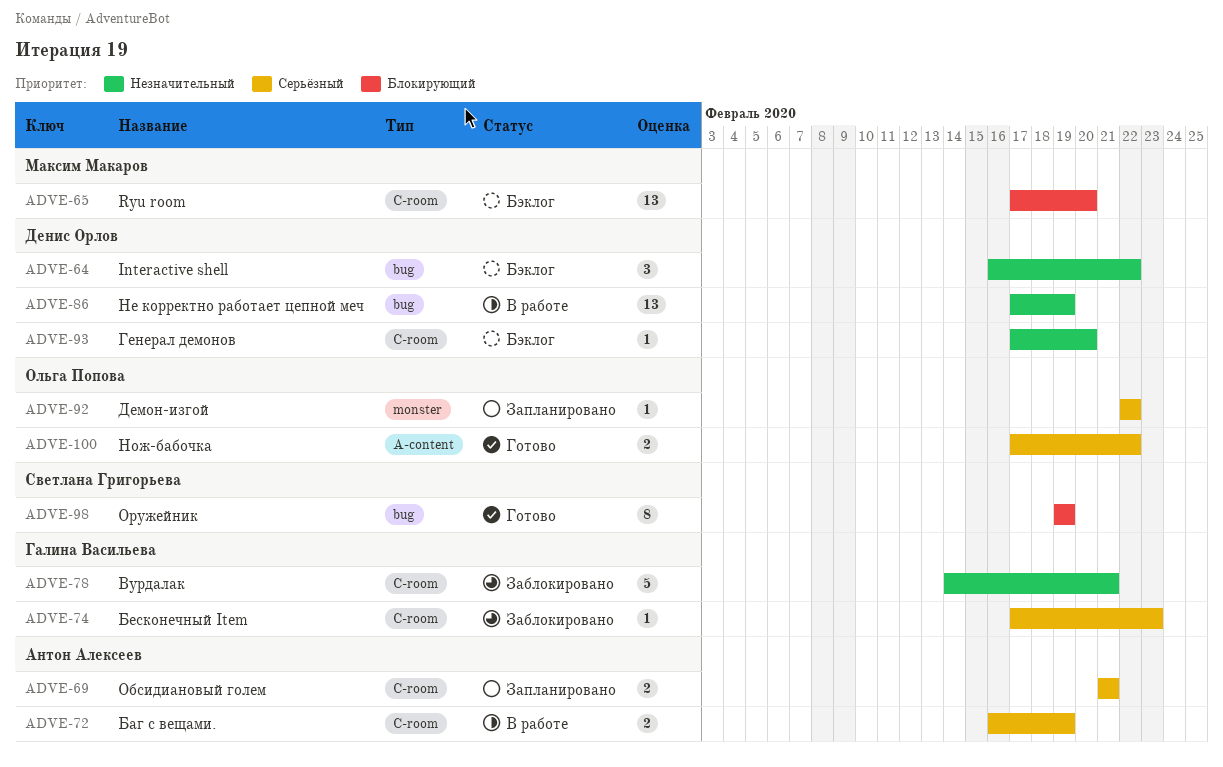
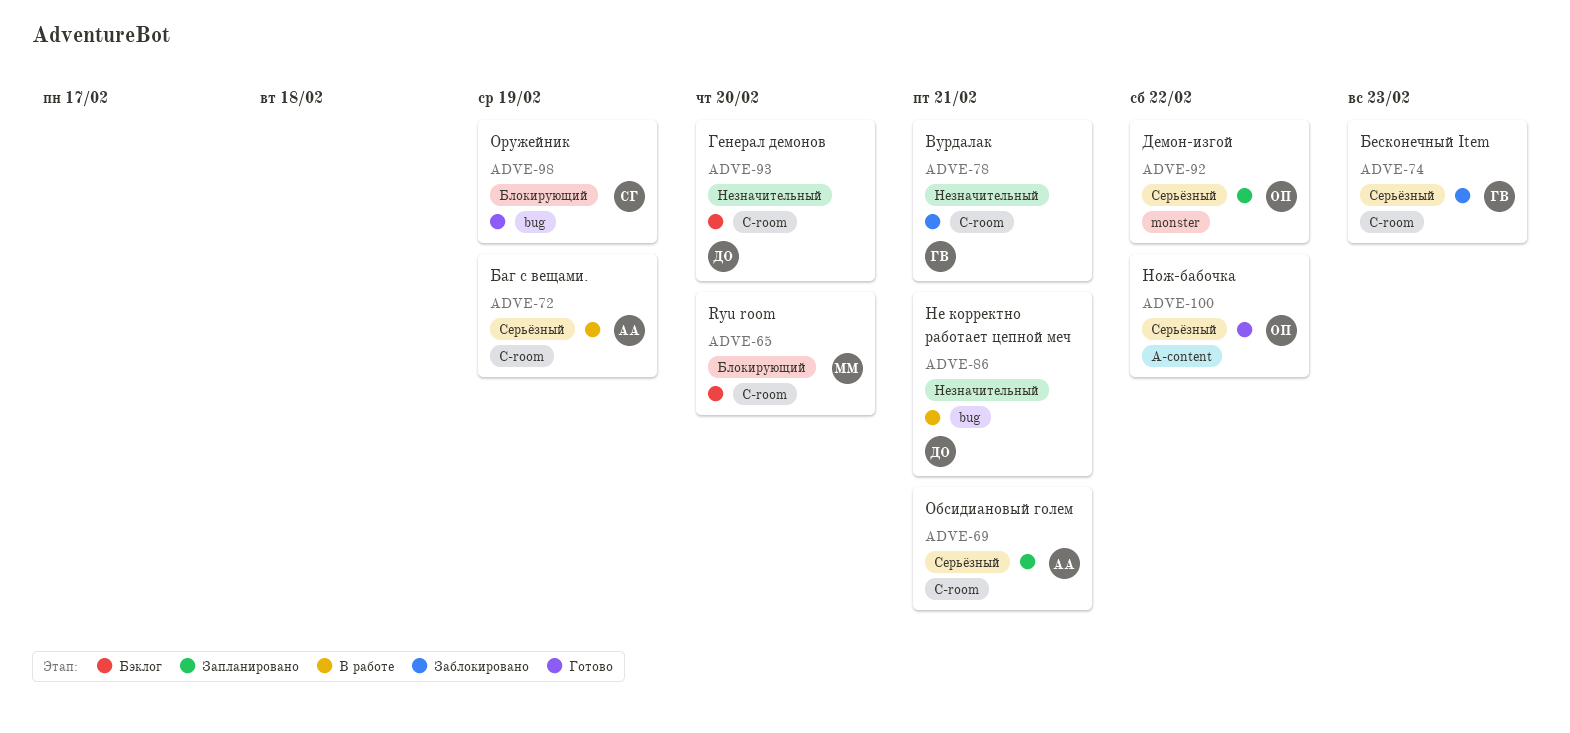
ADVE-64: present -> none
ADVE-86, due: Feb 19 -> Feb 21

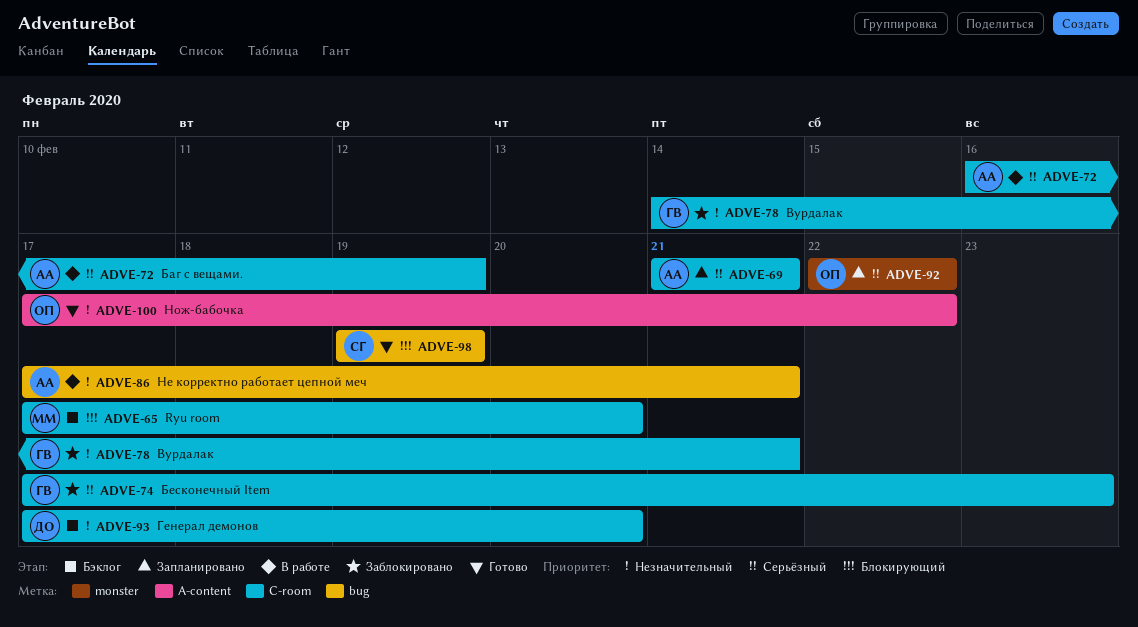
ADVE-86, owner: ДО -> АА
ADVE-100, priority: Серьёзный -> Незначительный

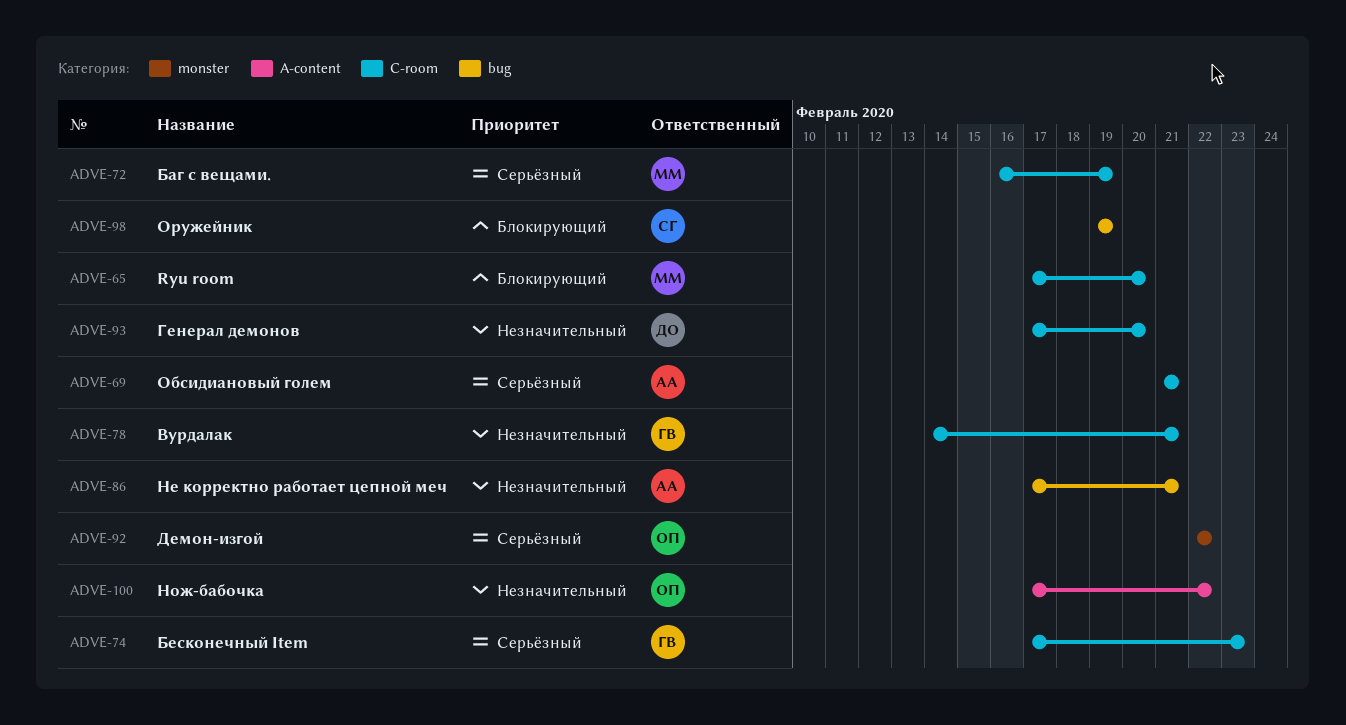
ADVE-72, owner: АА -> ММ

